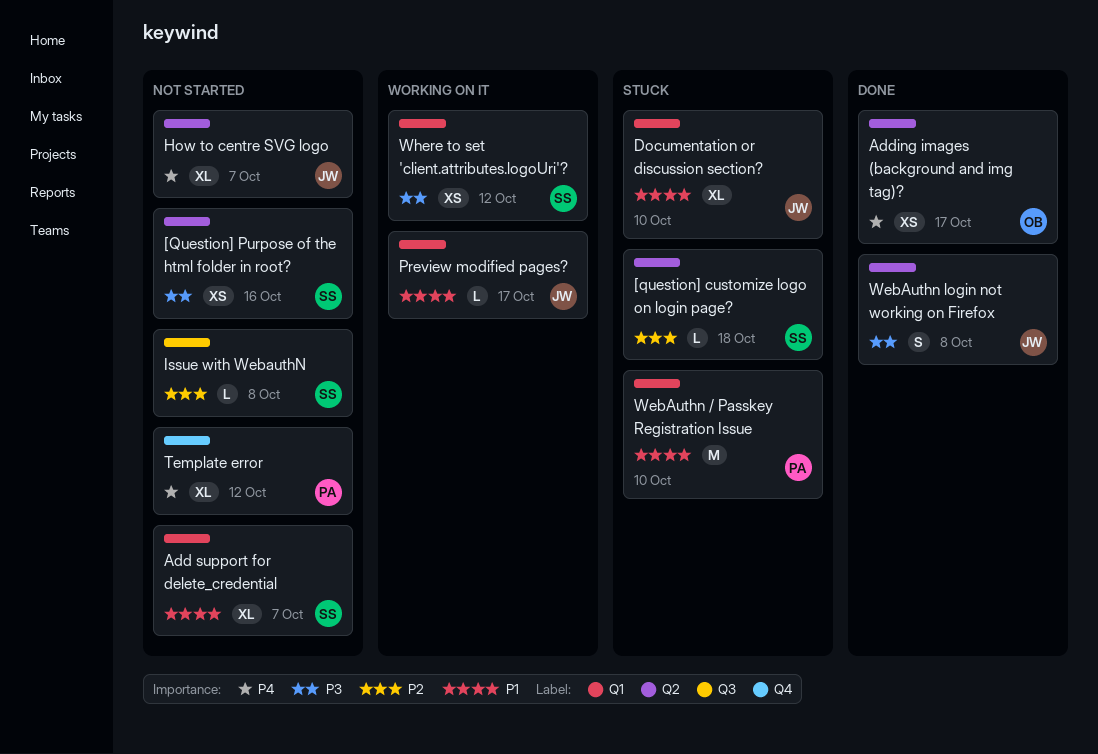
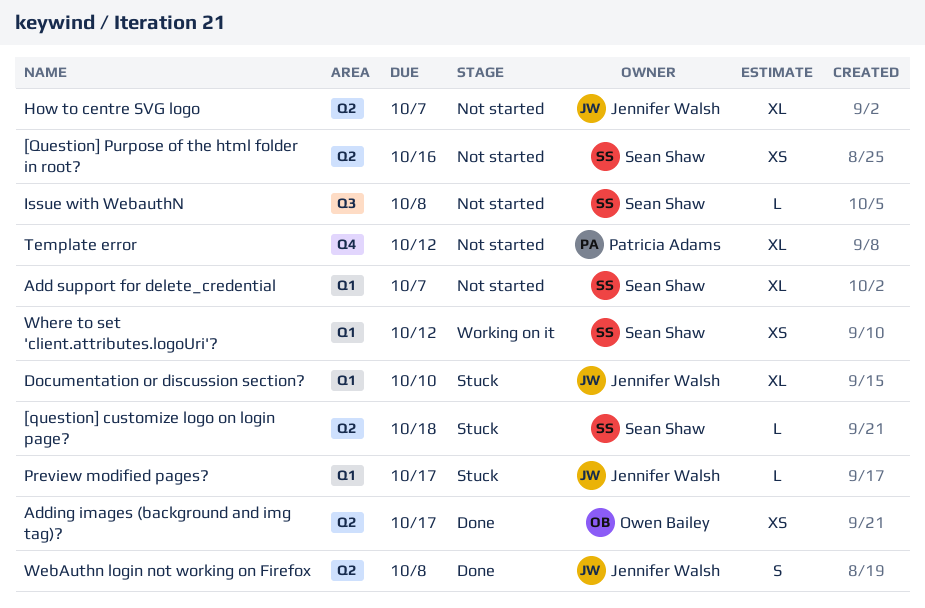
Preview modified pages?, status: Working on it -> Stuck
WebAuthn / Passkey Registration Issue: present -> none

